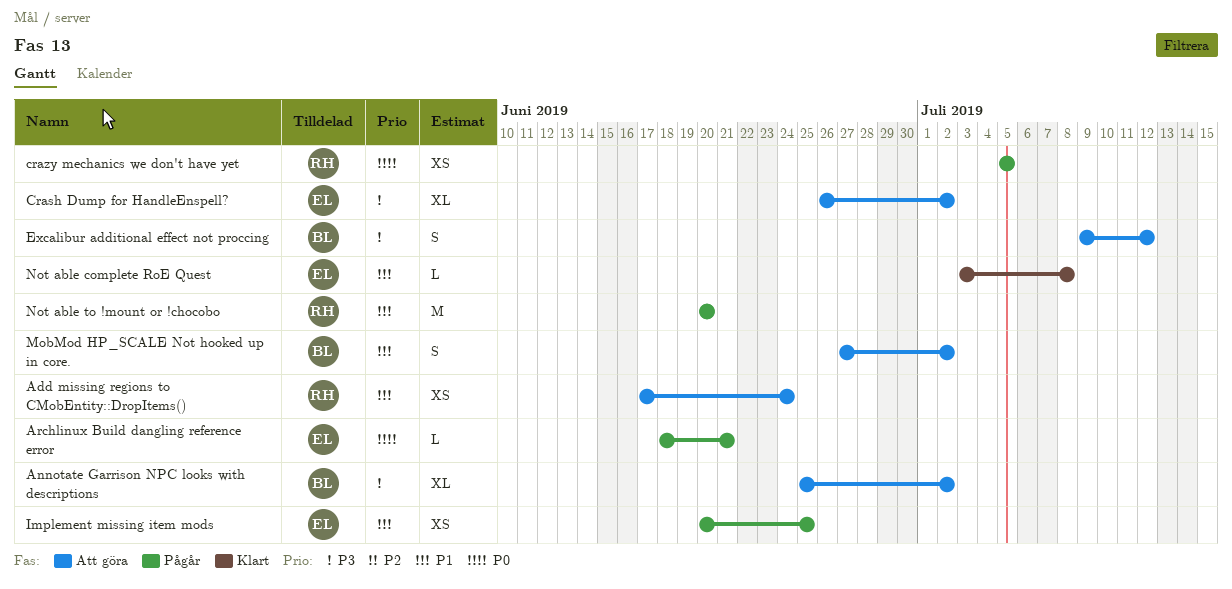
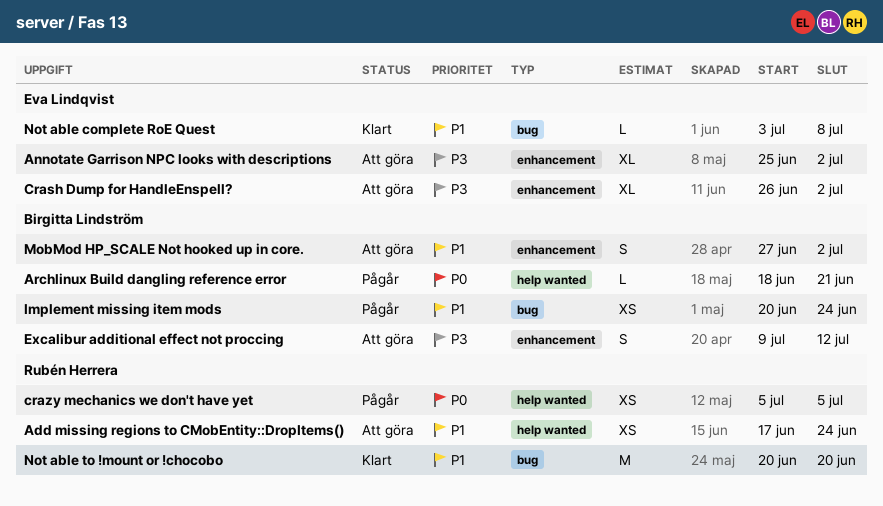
Annotate Garrison NPC looks with descriptions, owner: Birgitta Lindström -> Eva Lindqvist
Archlinux Build dangling reference error, owner: Eva Lindqvist -> Birgitta Lindström
Implement missing item mods, owner: Eva Lindqvist -> Birgitta Lindström
Implement missing item mods, due: Jun 25 -> Jun 24
Not able to !mount or !chocobo, status: Pågår -> Klart

